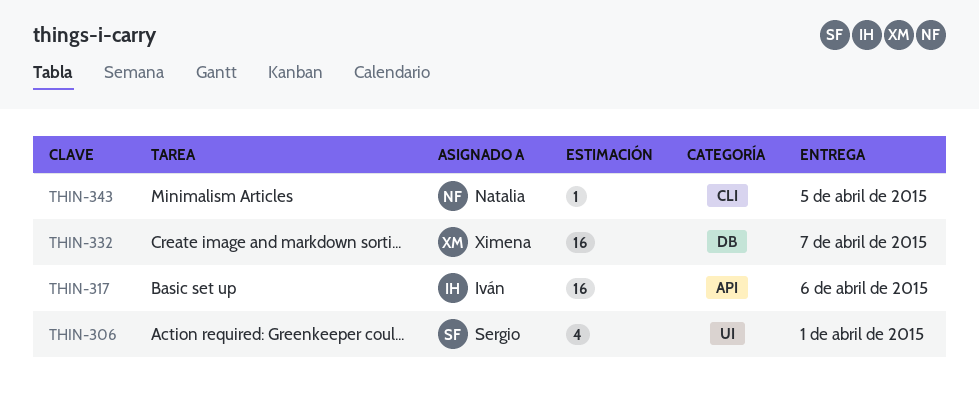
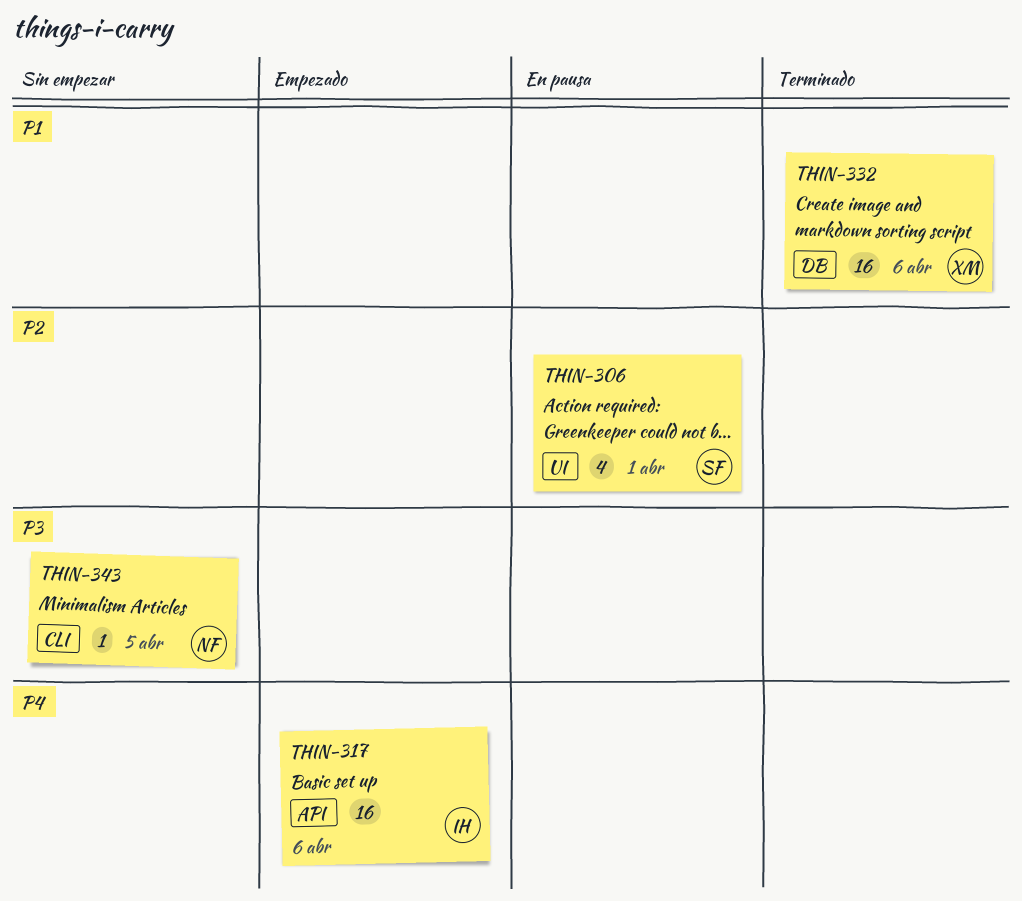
THIN-332, due: Apr 7 -> Apr 6

